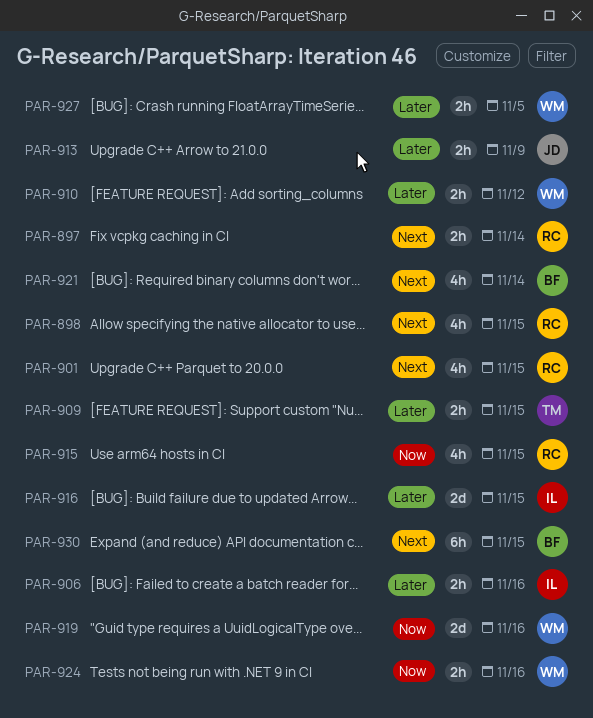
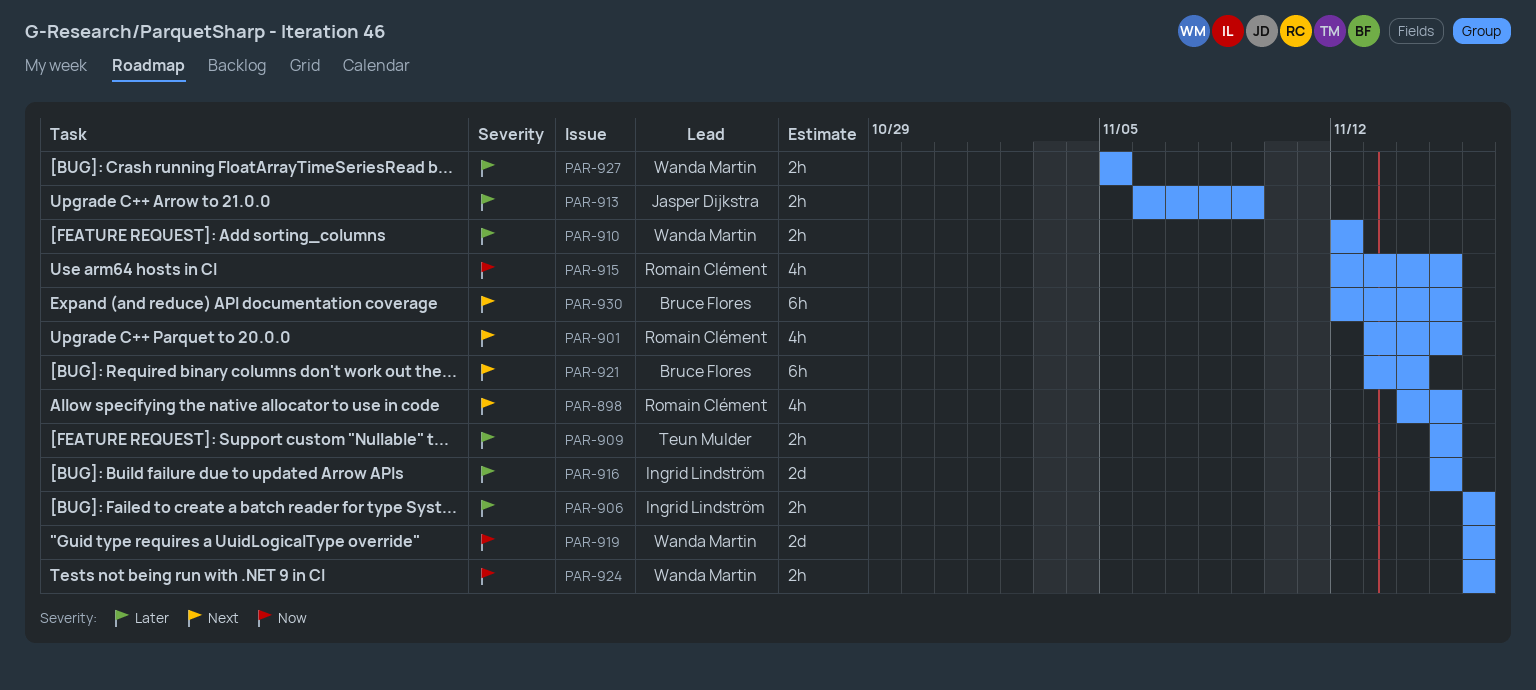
PAR-897: present -> none
PAR-921, estimate: 4h -> 6h

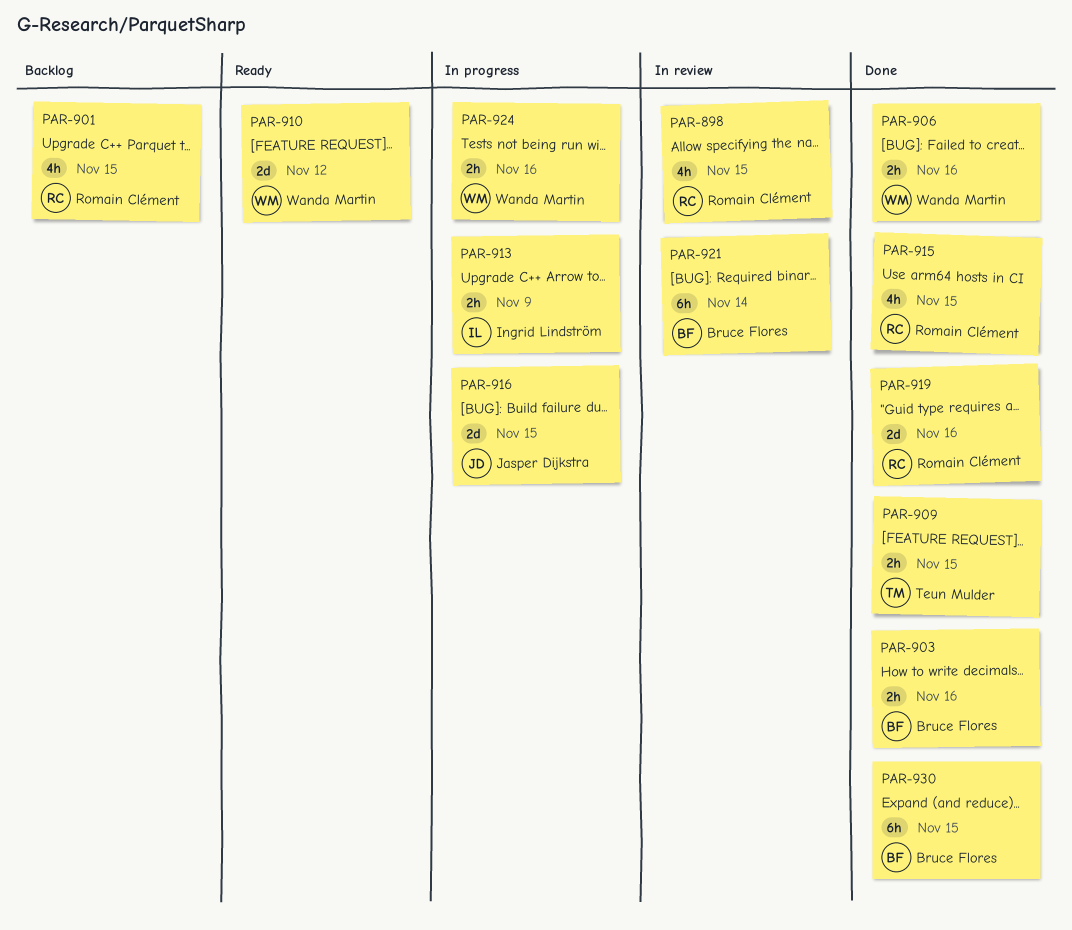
PAR-903: none -> present
PAR-906, owner: Ingrid Lindström -> Wanda Martin
PAR-910, estimate: 2h -> 2d
PAR-913, owner: Jasper Dijkstra -> Ingrid Lindström
PAR-916, owner: Ingrid Lindström -> Jasper Dijkstra
PAR-919, owner: Wanda Martin -> Romain Clément
PAR-927: present -> none

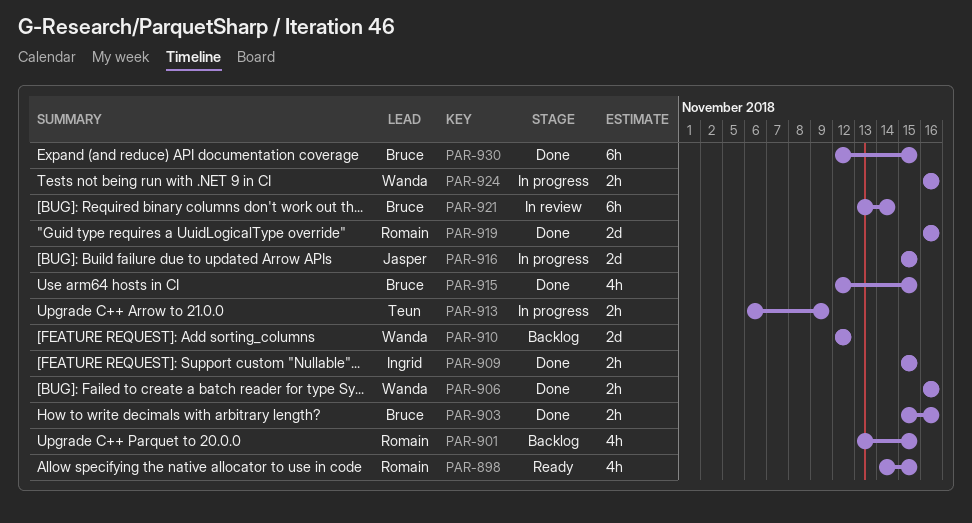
PAR-898, status: In review -> Ready
PAR-909, owner: Teun Mulder -> Ingrid Lindström
PAR-910, status: Ready -> Backlog
PAR-913, owner: Ingrid Lindström -> Teun Mulder
PAR-915, owner: Romain Clément -> Bruce Flores

